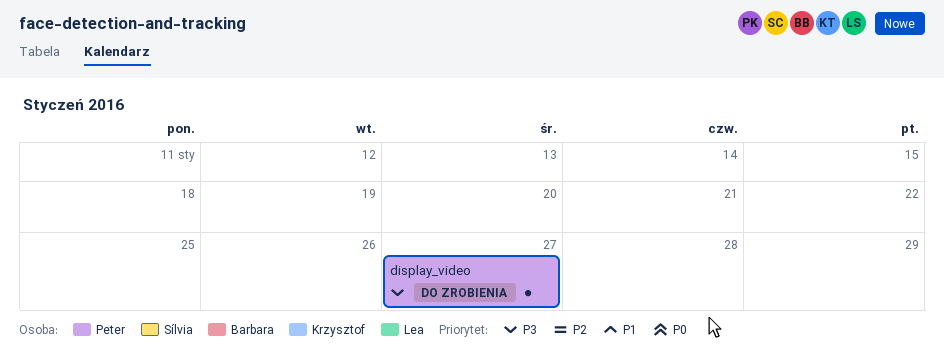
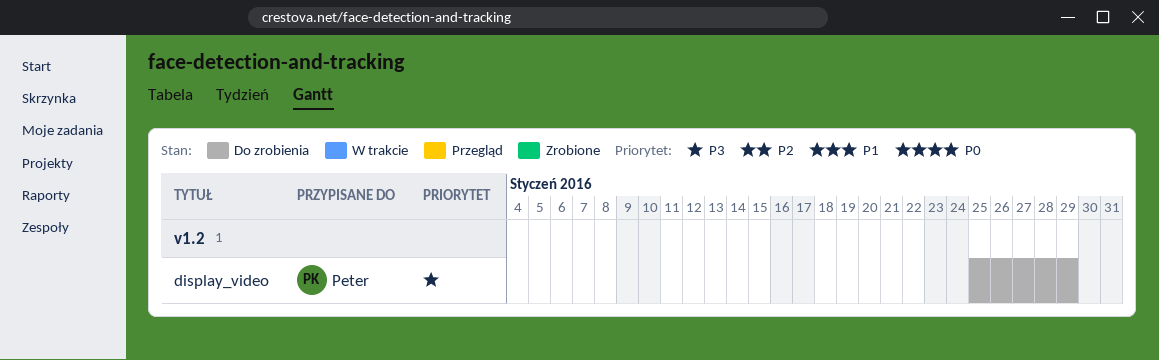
display_video, due: Jan 27 -> Jan 29

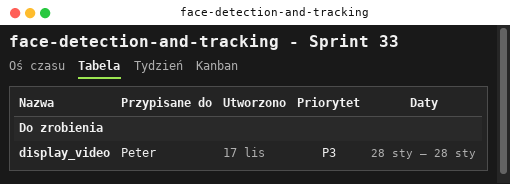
display_video, start: Jan 25 -> Jan 28
display_video, due: Jan 29 -> Jan 28

